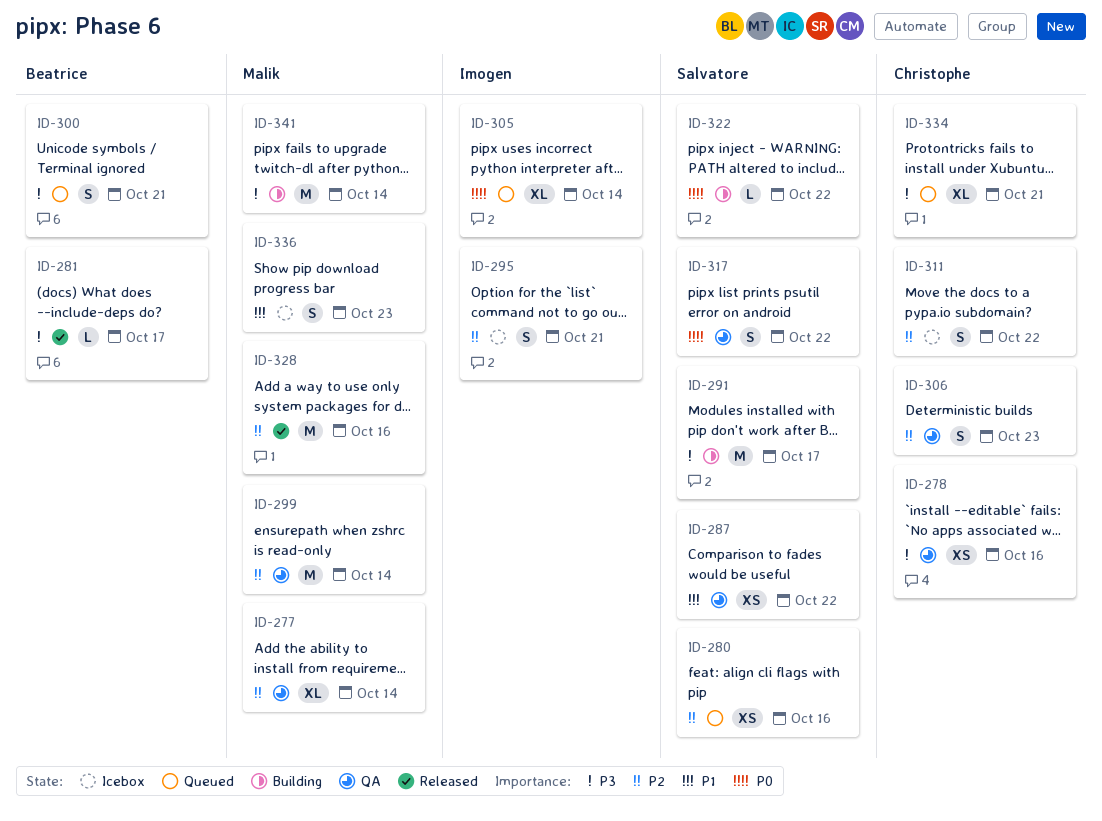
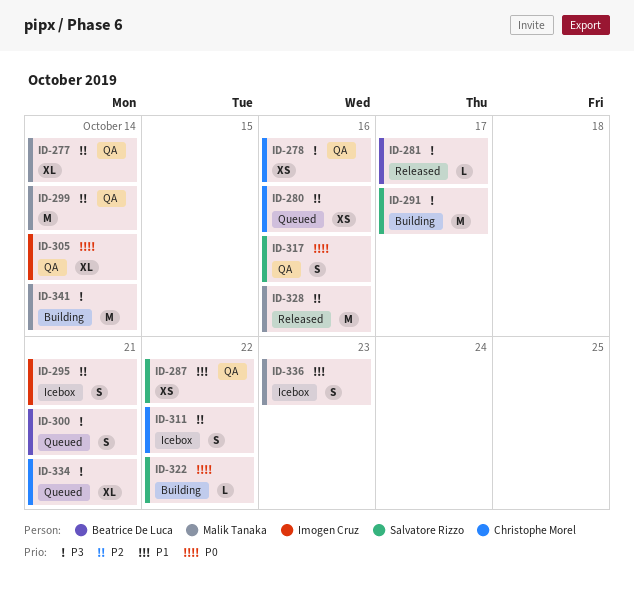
ID-280, owner: Salvatore Rizzo -> Christophe Morel
ID-305, status: Queued -> QA
ID-306: present -> none
ID-317, due: Oct 22 -> Oct 16

